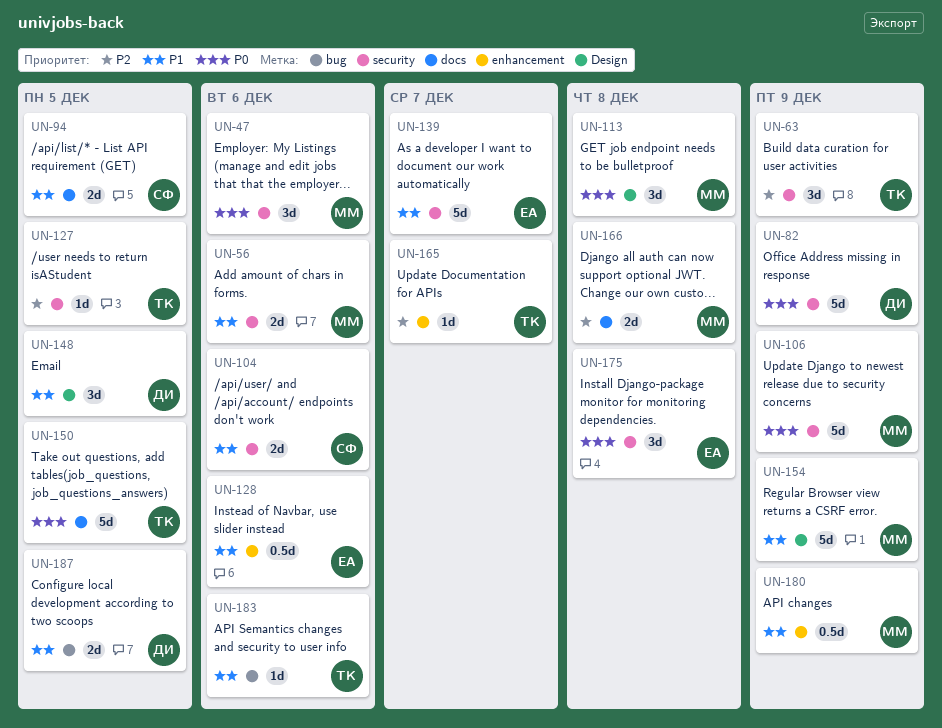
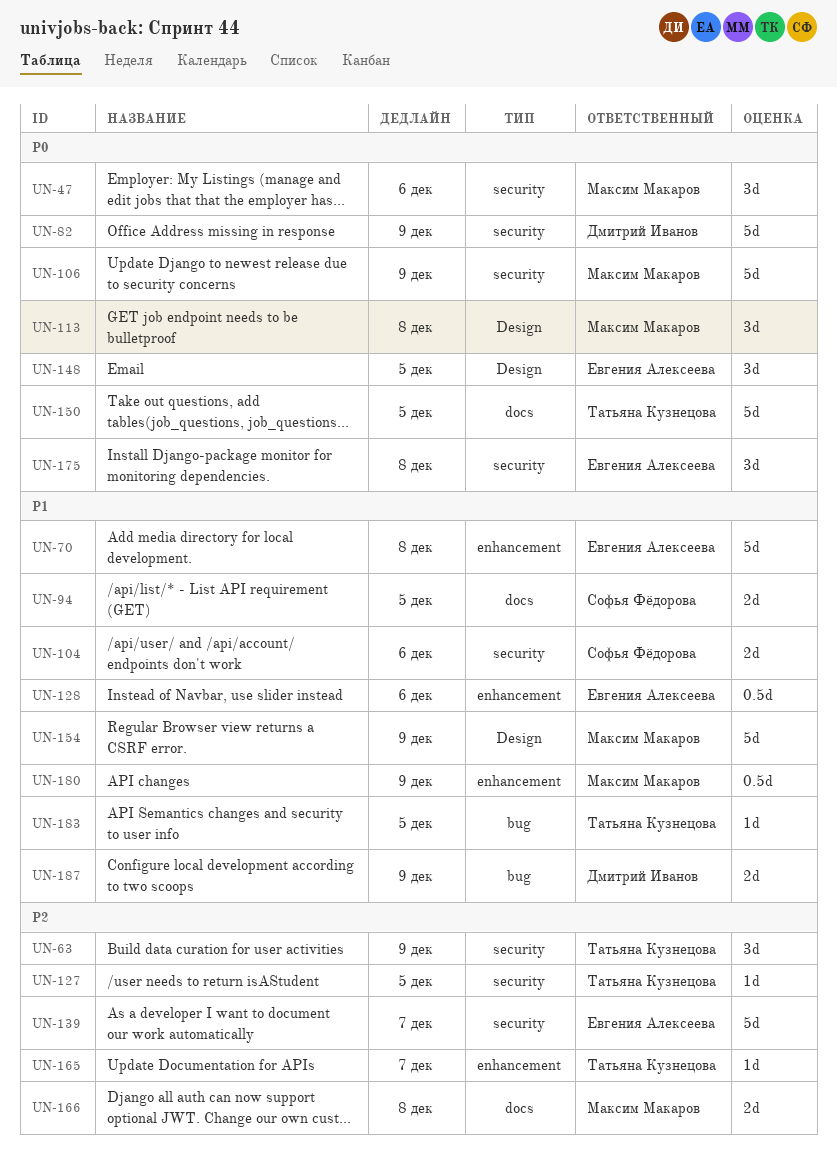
UN-56: present -> none
UN-70: none -> present
UN-139, priority: P1 -> P2
UN-148, owner: Дмитрий Иванов -> Евгения Алексеева
UN-148, priority: P1 -> P0
UN-183, due: Dec 6 -> Dec 5
UN-187, due: Dec 5 -> Dec 9

